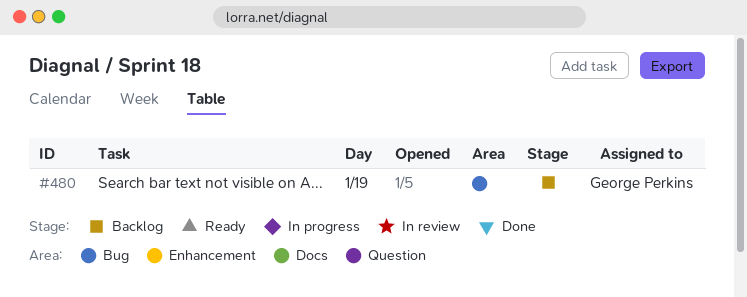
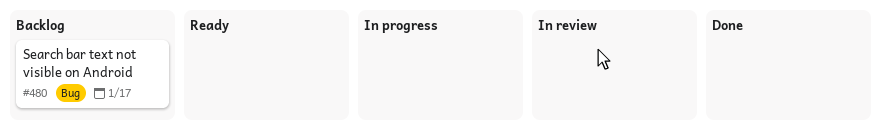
#480, day: Jan 19 -> Jan 17

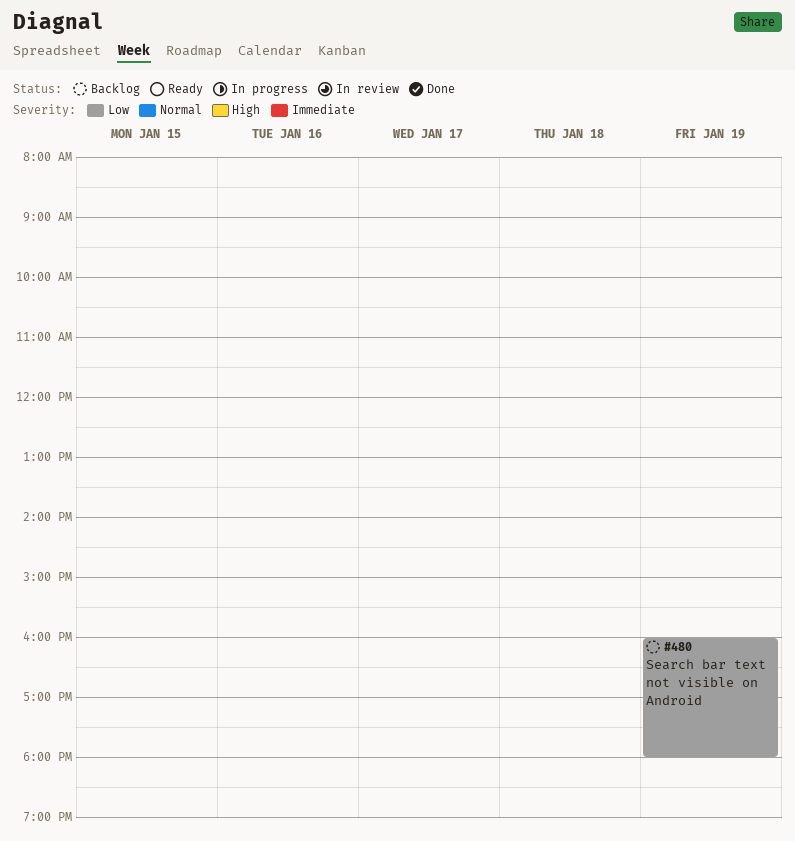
#480, day: Jan 17 -> Jan 19

